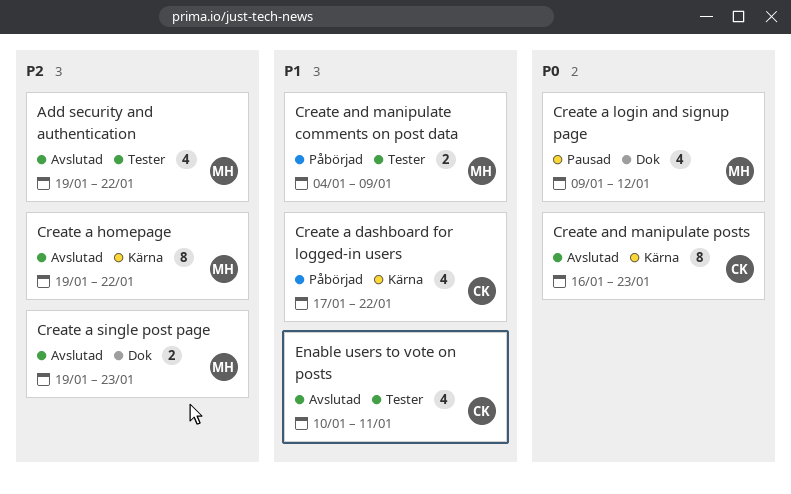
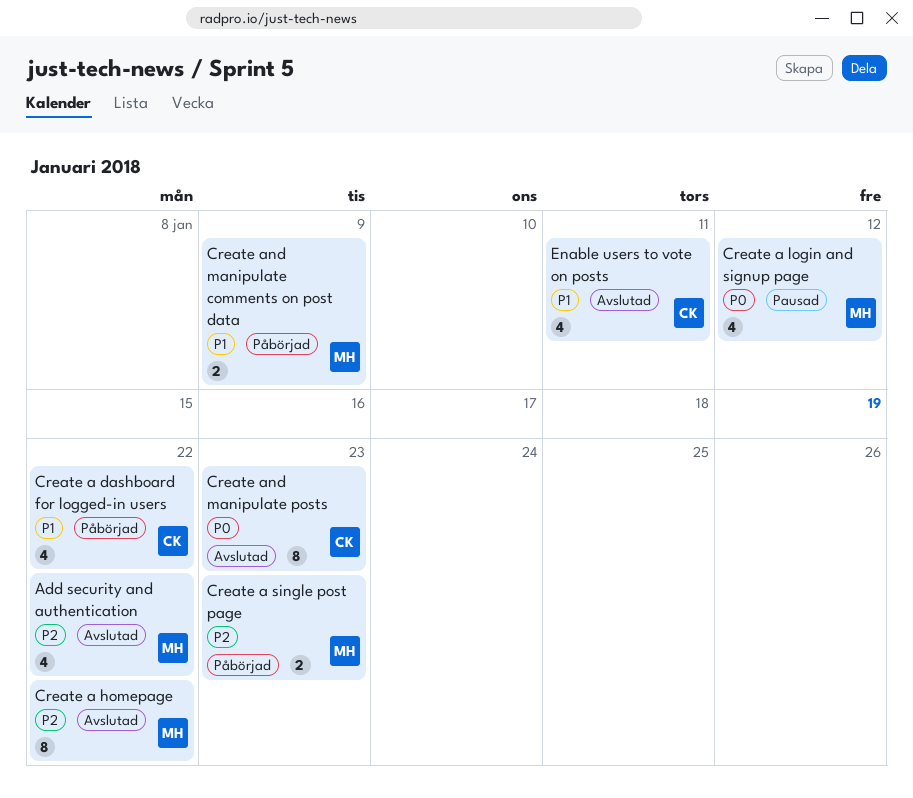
Create a single post page, status: Avslutad -> Påbörjad

